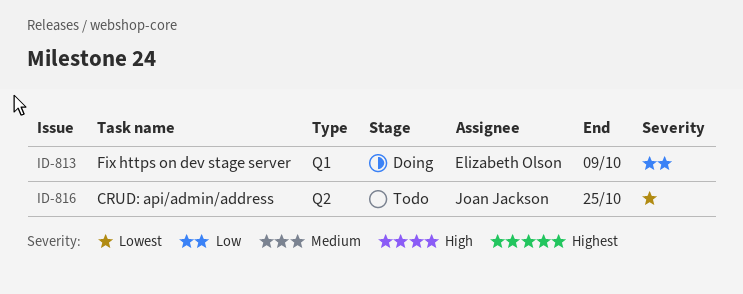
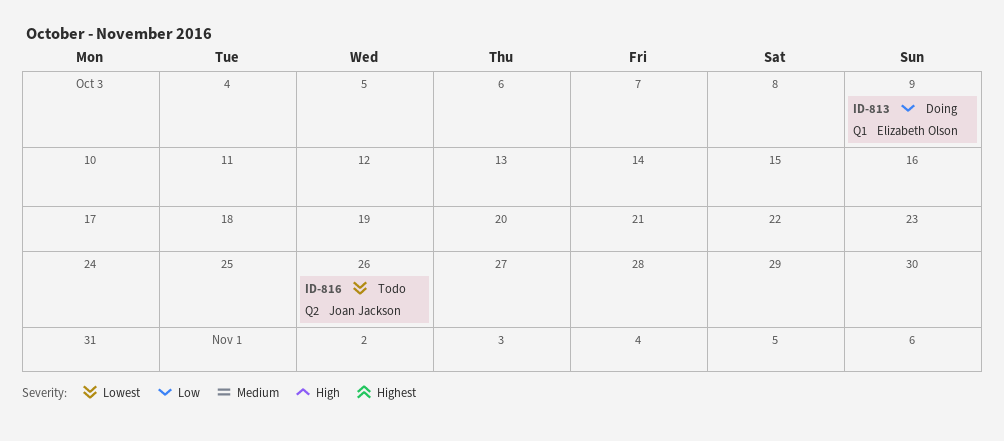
ID-816, due: Oct 25 -> Oct 26

